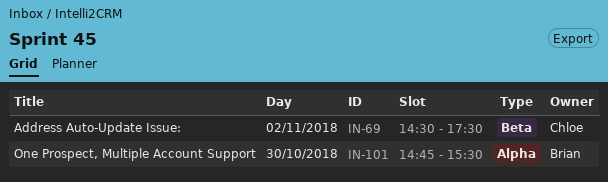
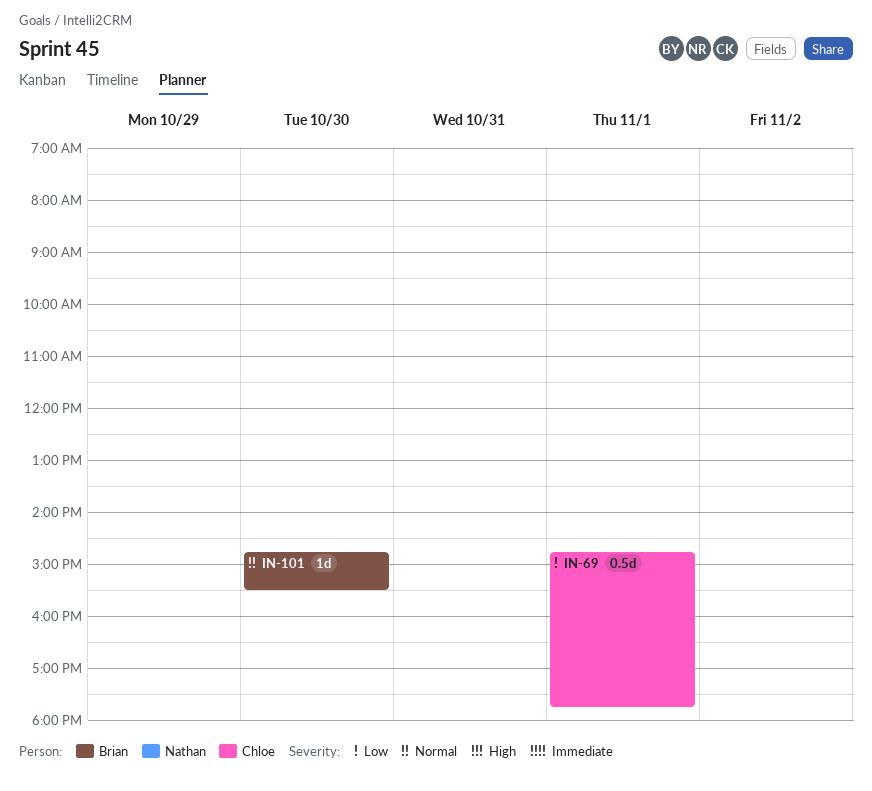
IN-69, day: Nov 2 -> Nov 1
IN-69, begins: 14:30 -> 14:45
IN-69, ends: 17:30 -> 17:45

